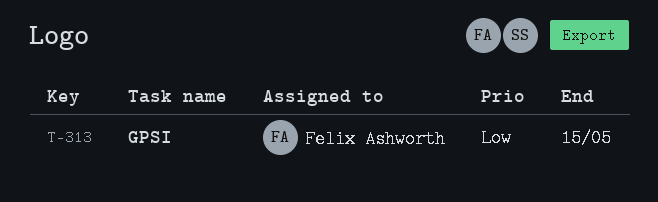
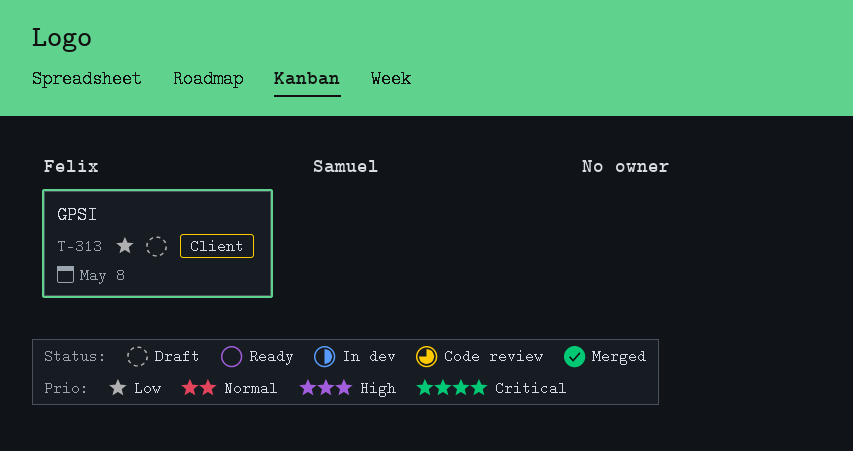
T-313, due: May 15 -> May 8

